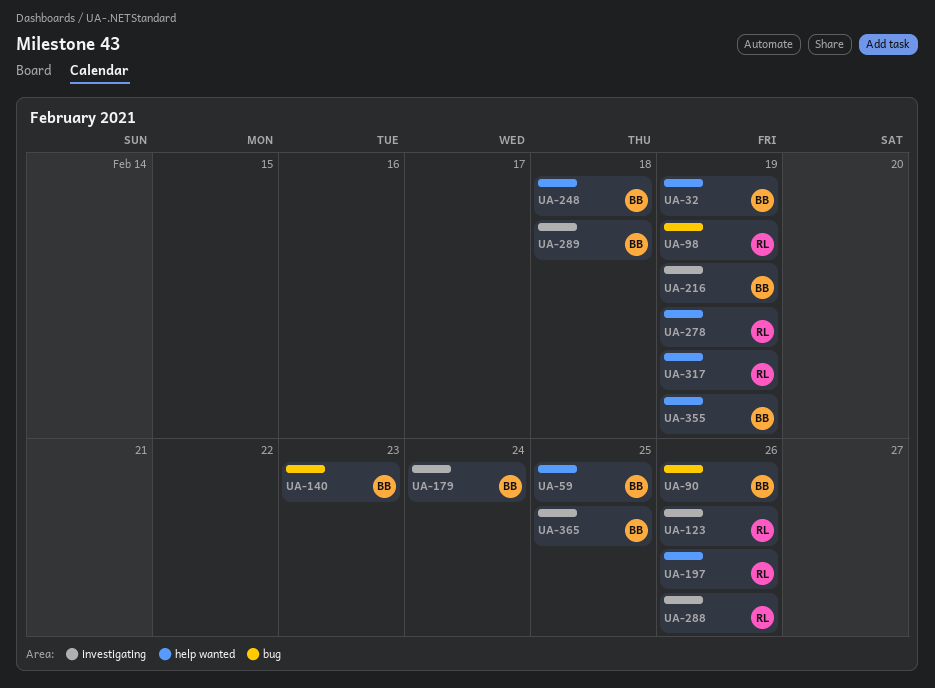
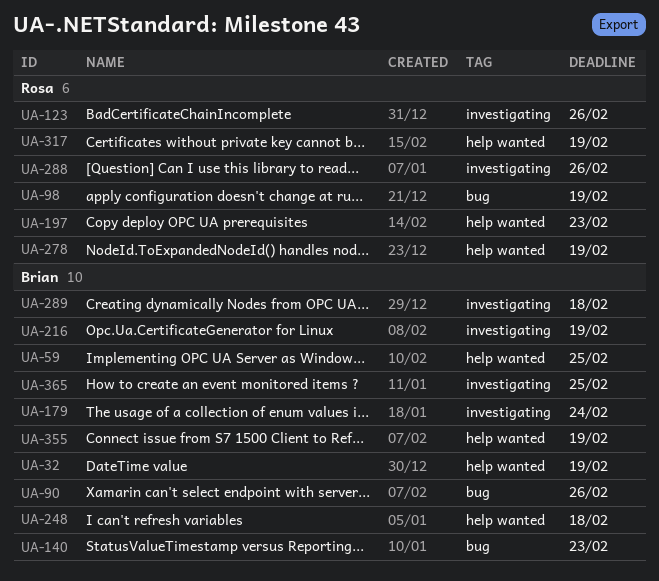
UA-197, due: Feb 26 -> Feb 23

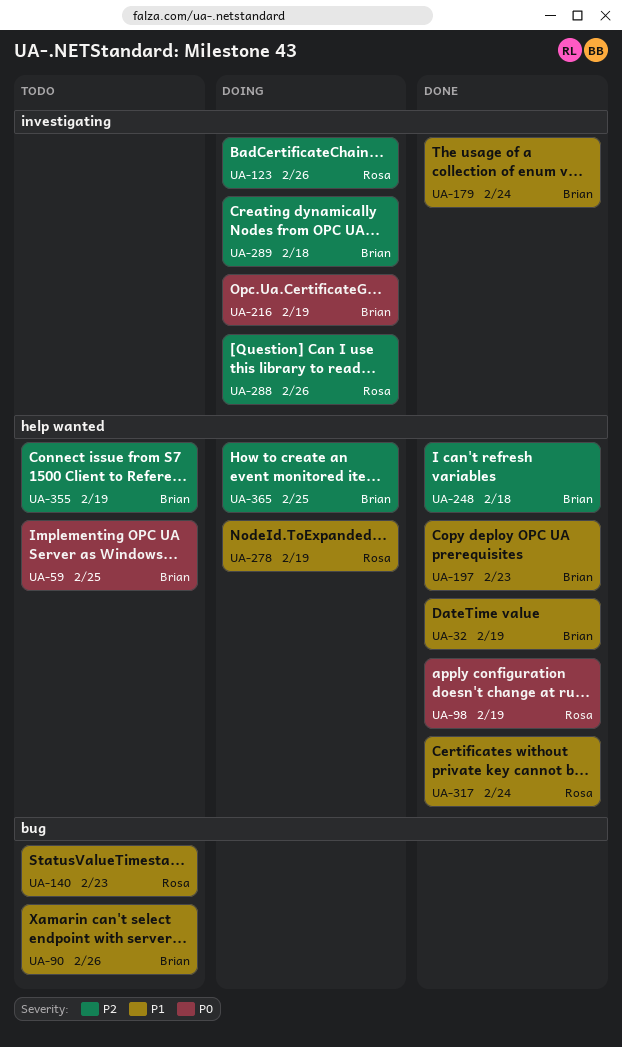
UA-98, label: bug -> help wanted
UA-140, owner: Brian -> Rosa
UA-197, owner: Rosa -> Brian
UA-317, due: Feb 19 -> Feb 24
UA-365, label: investigating -> help wanted

